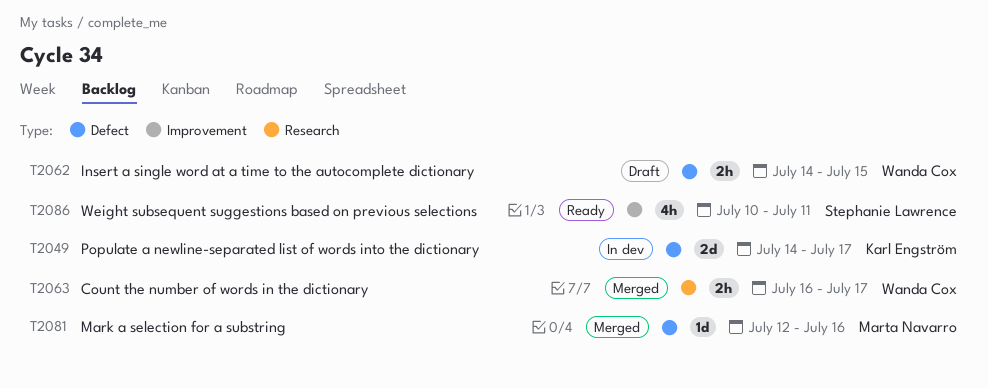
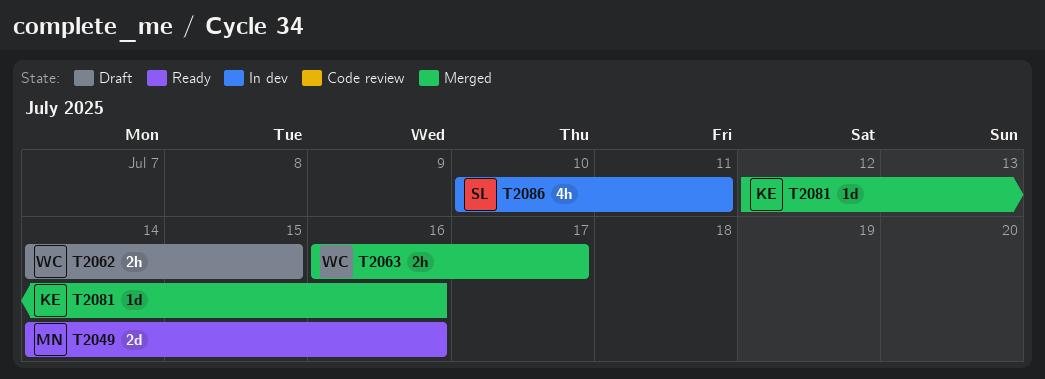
T2049, status: In dev -> Ready
T2049, owner: Karl Engström -> Marta Navarro
T2049, due: Jul 17 -> Jul 16
T2081, owner: Marta Navarro -> Karl Engström
T2086, status: Ready -> In dev

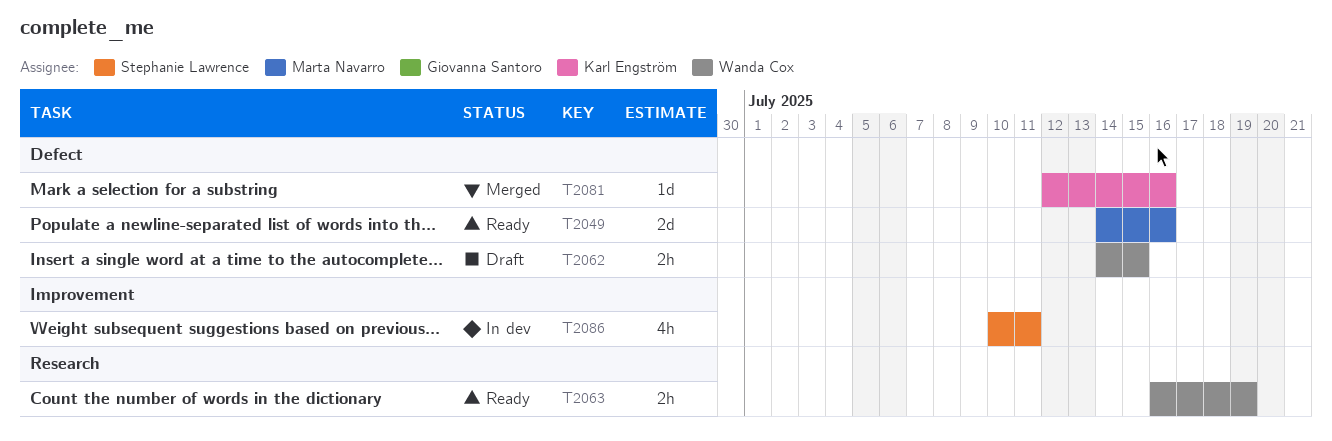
T2063, status: Merged -> Ready
T2063, due: Jul 17 -> Jul 19

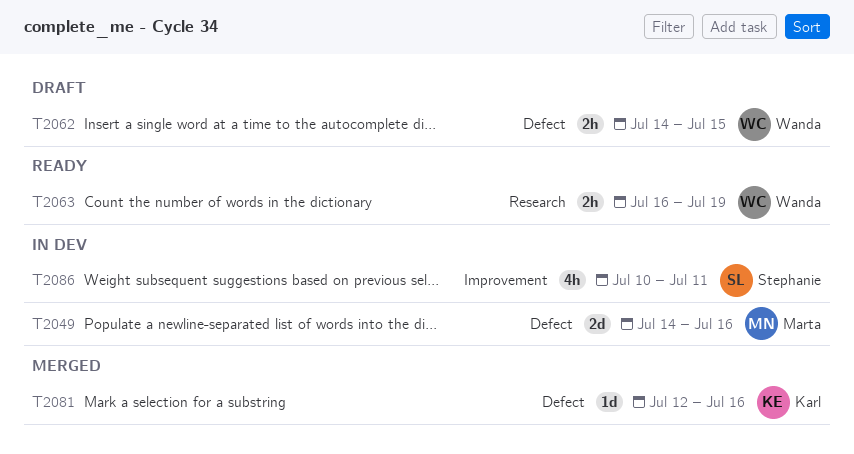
T2049, status: Ready -> In dev

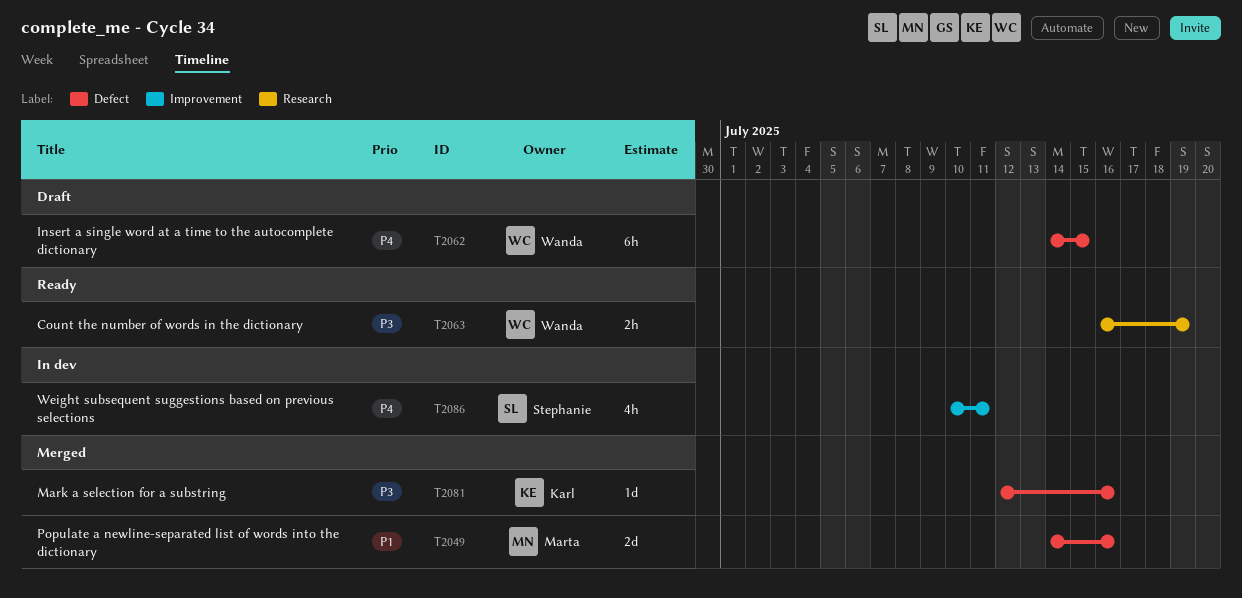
T2049, status: In dev -> Merged
T2062, estimate: 2h -> 6h

